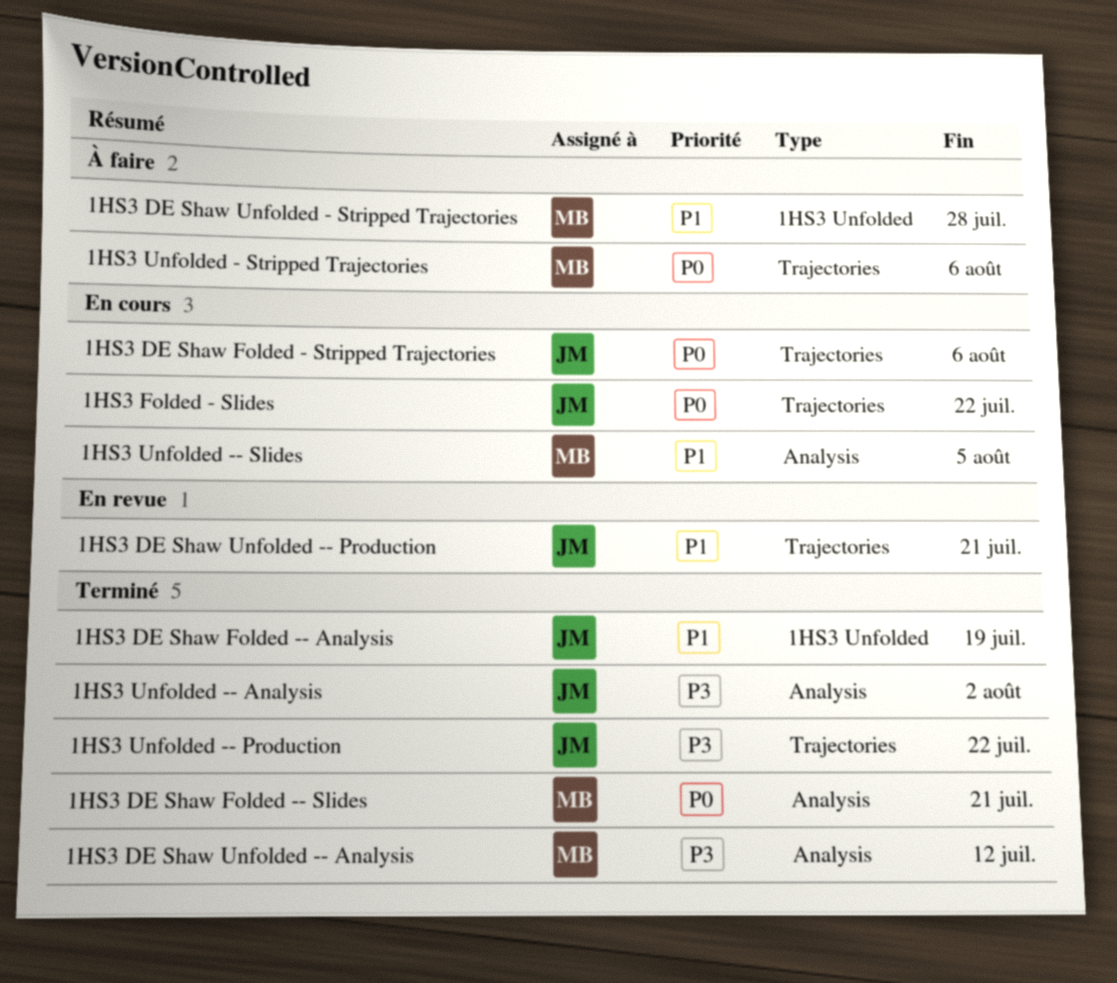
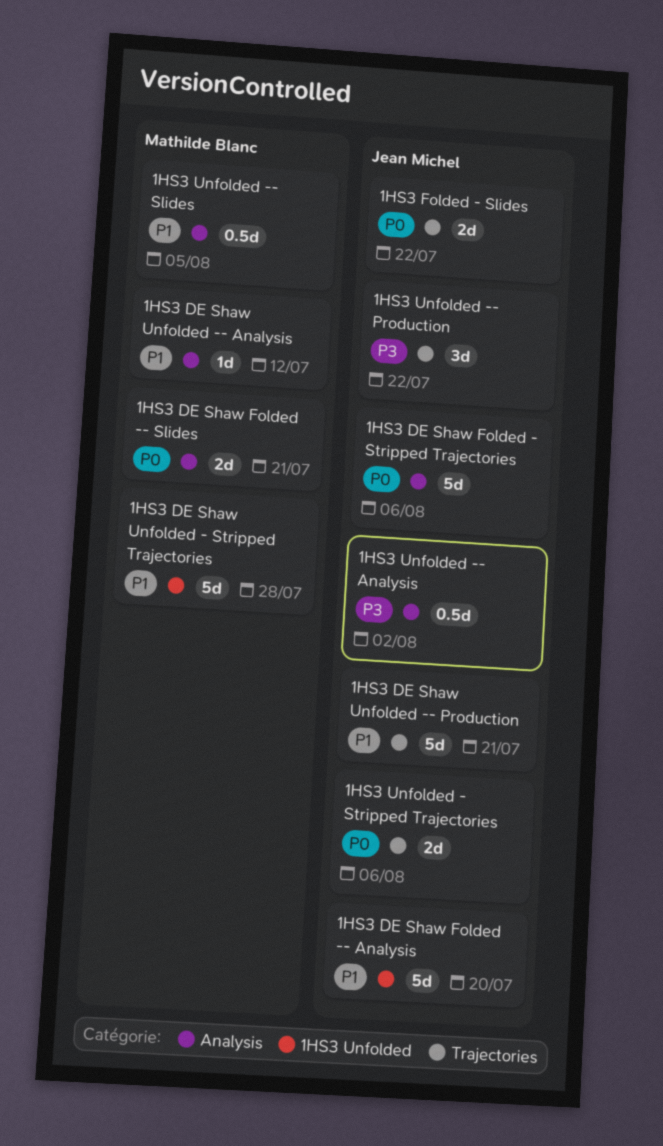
1HS3 DE Shaw Folded - Stripped Trajectories, label: Trajectories -> Analysis
1HS3 DE Shaw Folded -- Analysis, due: Jul 19 -> Jul 20
1HS3 DE Shaw Unfolded -- Analysis, priority: P3 -> P1
1HS3 Unfolded - Stripped Trajectories, owner: Mathilde Blanc -> Jean Michel

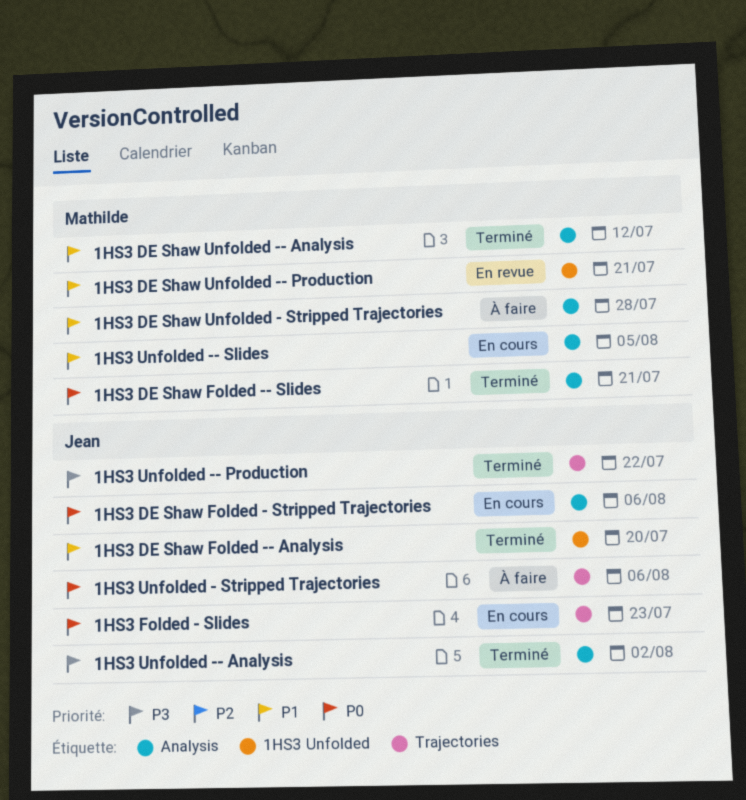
1HS3 DE Shaw Unfolded - Stripped Trajectories, label: 1HS3 Unfolded -> Analysis
1HS3 DE Shaw Unfolded -- Production, owner: Jean Michel -> Mathilde Blanc
1HS3 DE Shaw Unfolded -- Production, label: Trajectories -> 1HS3 Unfolded
1HS3 Folded - Slides, due: Jul 22 -> Jul 23

